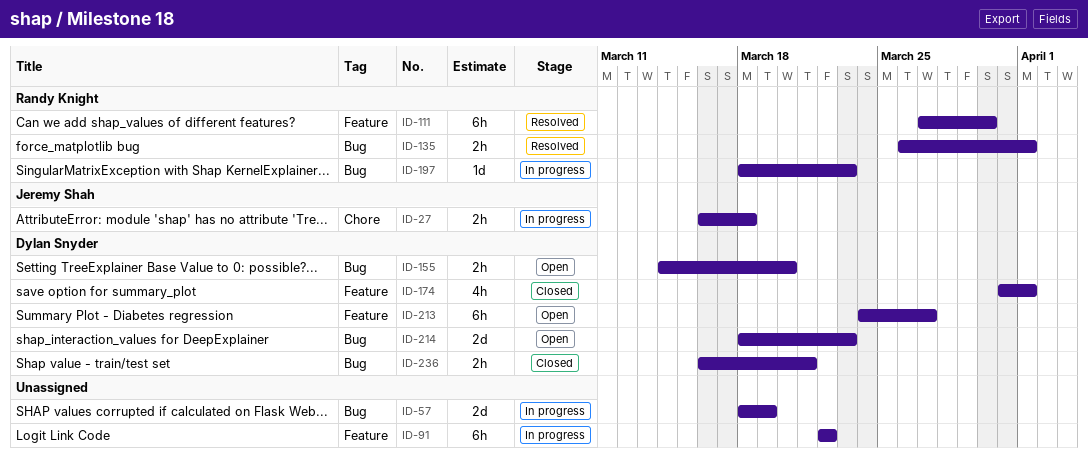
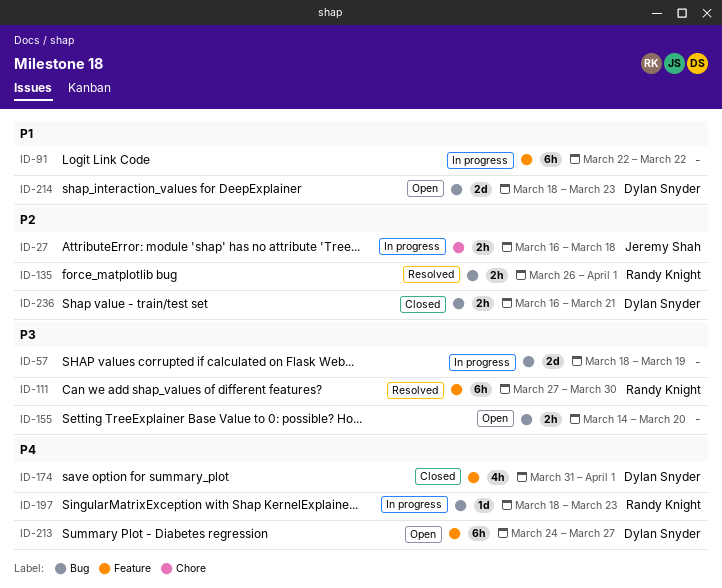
ID-155, owner: Dylan Snyder -> none

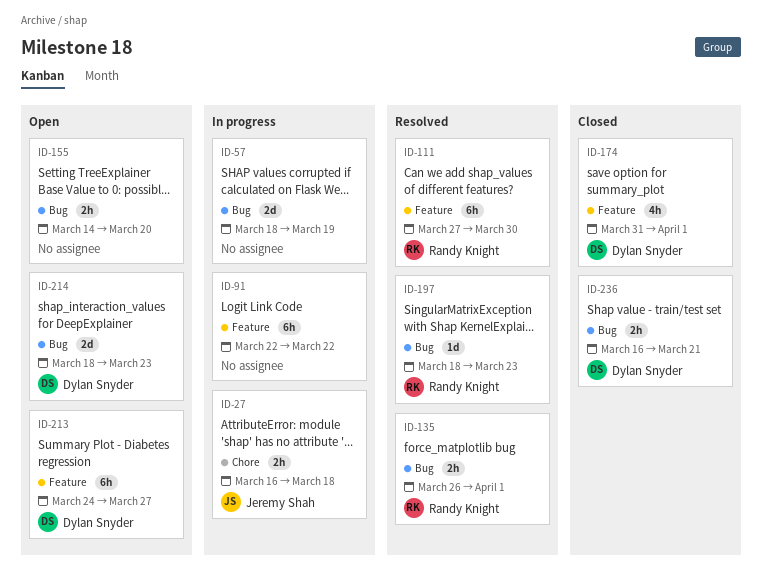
ID-197, status: In progress -> Resolved

